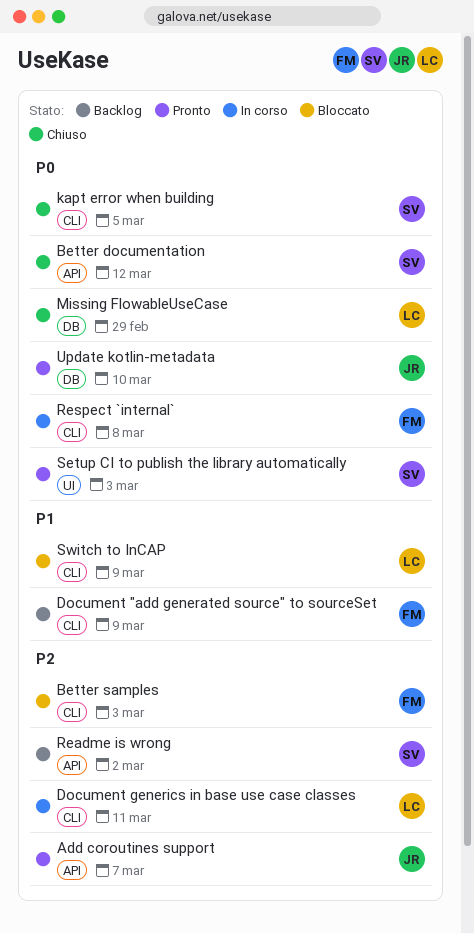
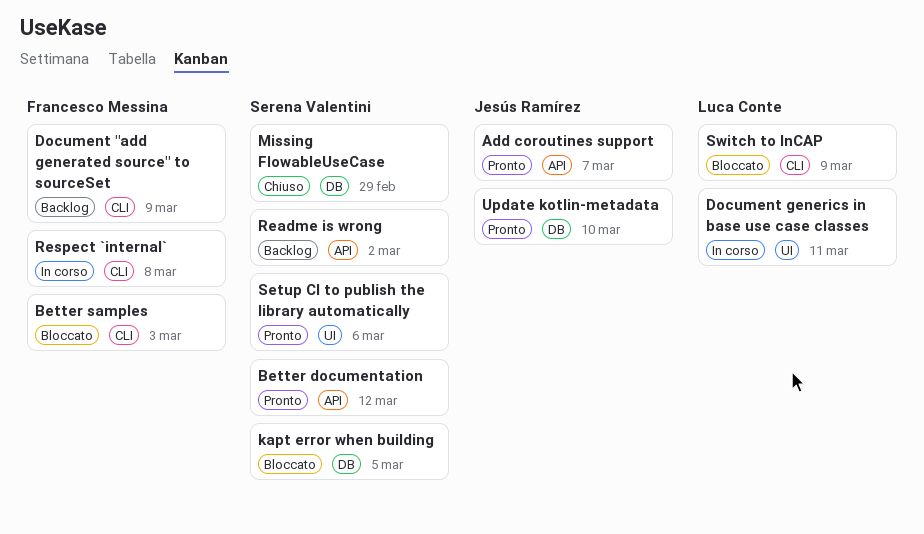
Better documentation, status: Chiuso -> Pronto
Document generics in base use case classes, label: CLI -> UI
kapt error when building, status: Chiuso -> Bloccato
kapt error when building, label: CLI -> DB
Missing FlowableUseCase, owner: Luca Conte -> Serena Valentini
Setup CI to publish the library automatically, due: Mar 3 -> Mar 6

